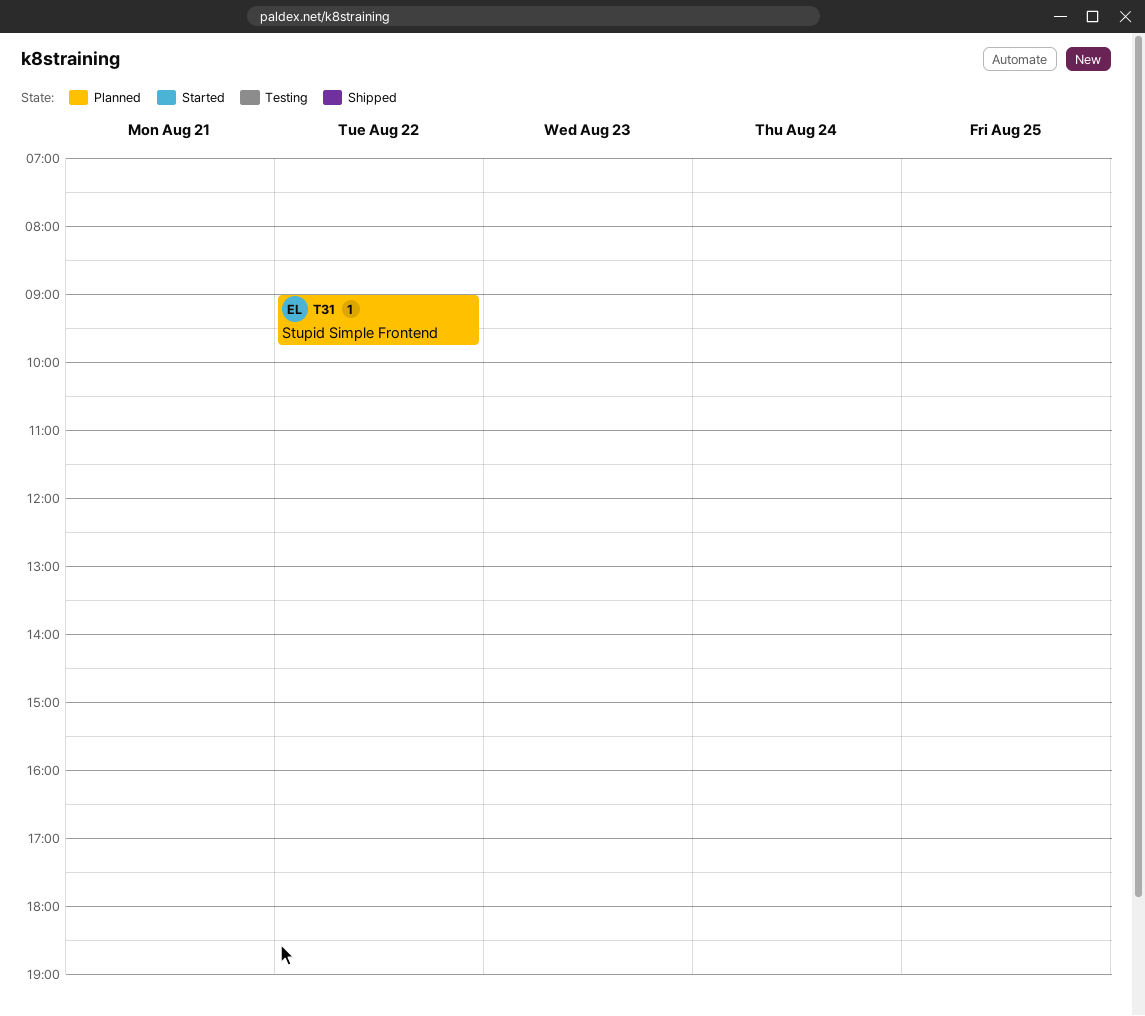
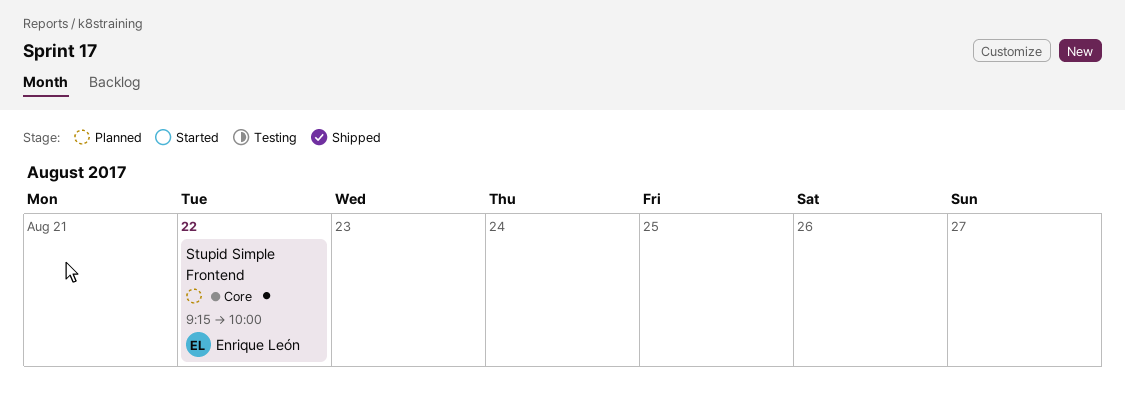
Stupid Simple Frontend, begins: 09:00 -> 09:15
Stupid Simple Frontend, ends: 09:45 -> 10:00

